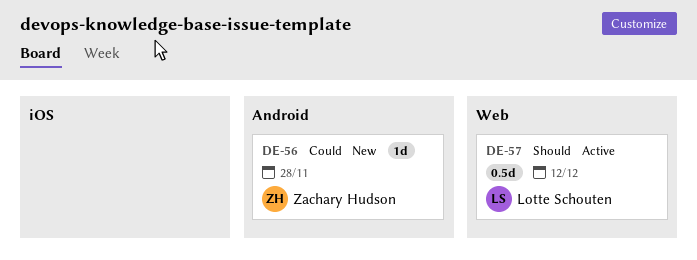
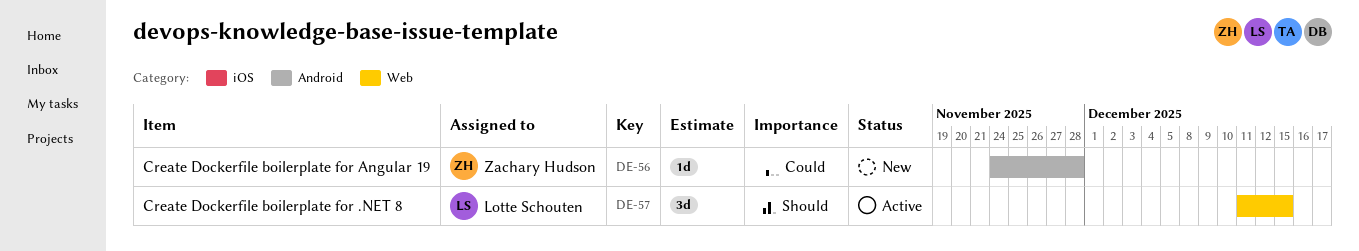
DE-57, estimate: 0.5d -> 3d
DE-57, due: Dec 12 -> Dec 15

